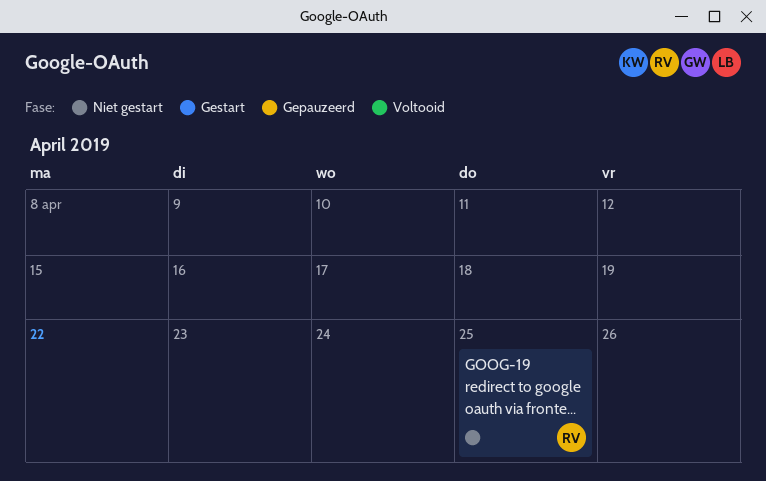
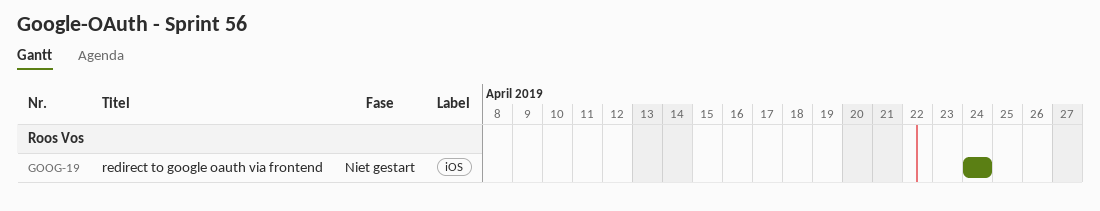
GOOG-19, due: Apr 25 -> Apr 24

